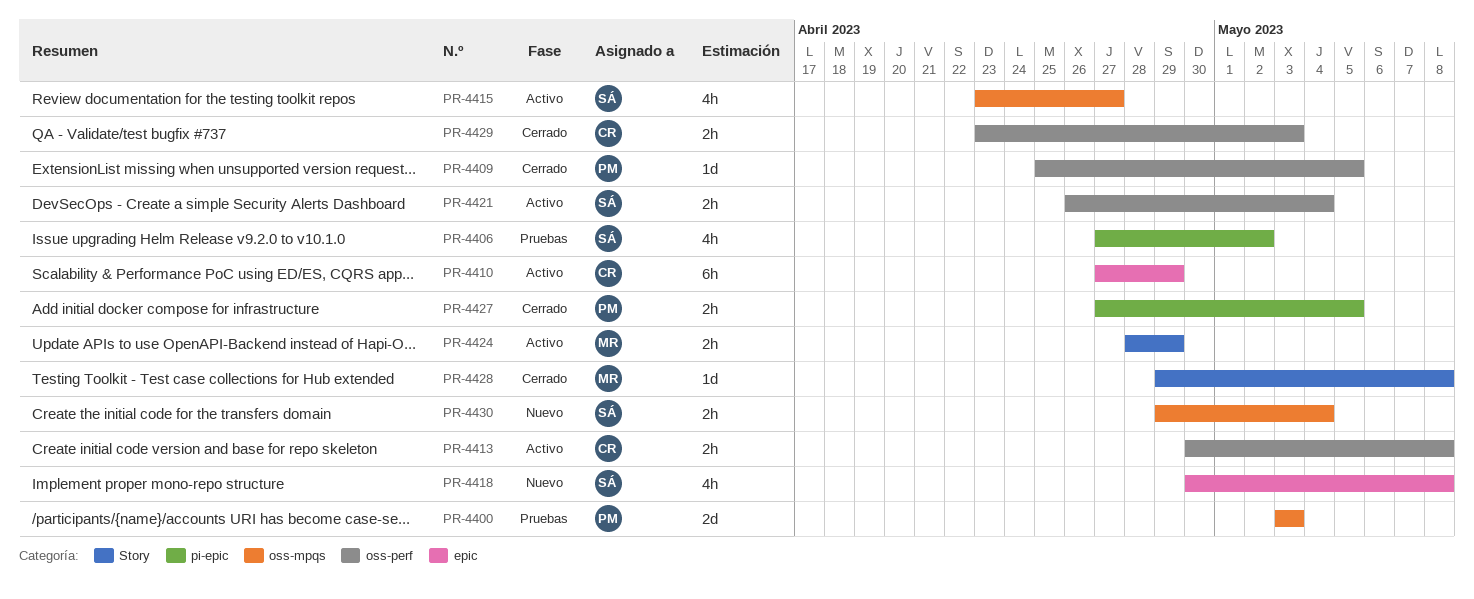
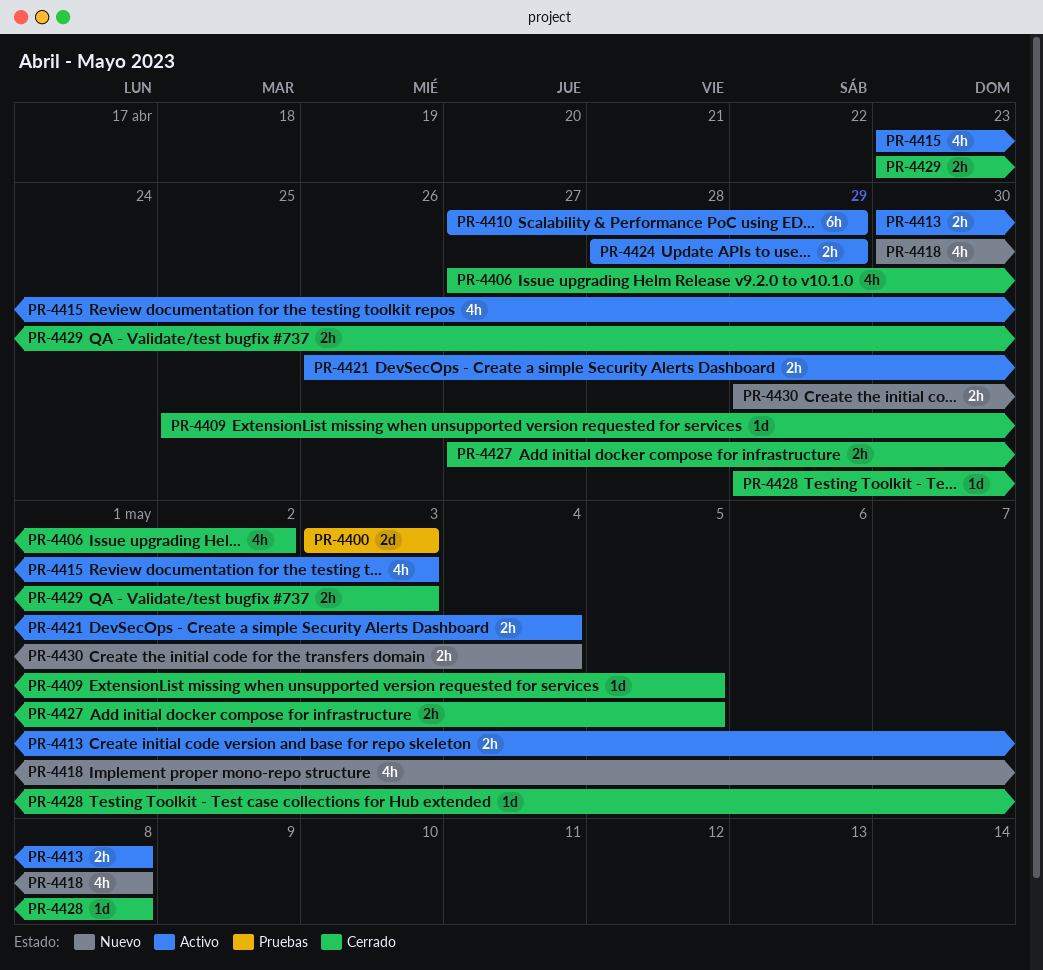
PR-4406, status: Pruebas -> Cerrado
PR-4415, due: Apr 27 -> May 3

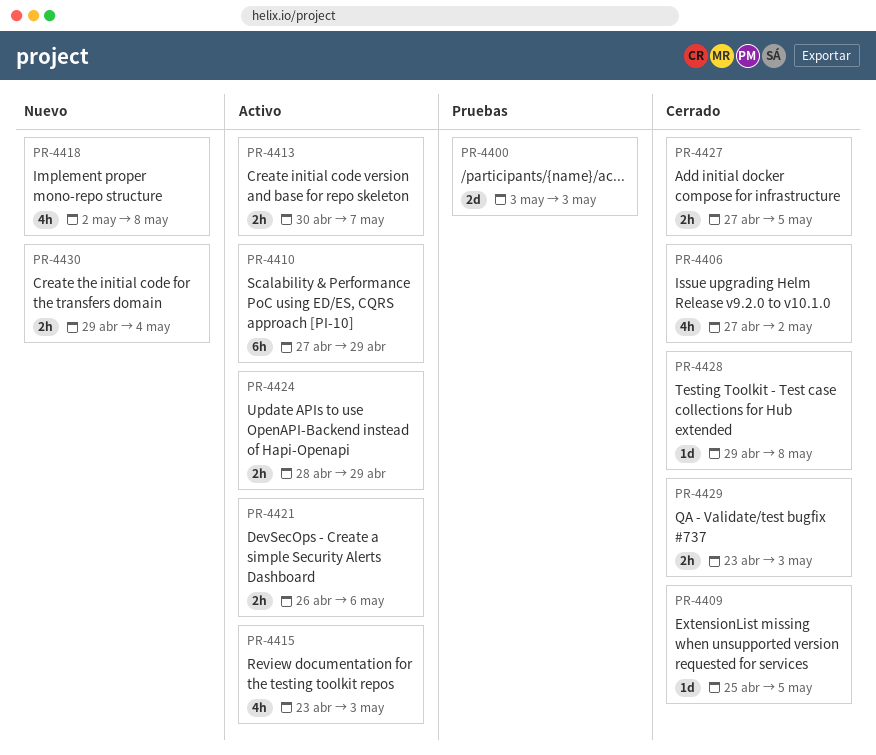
PR-4413, due: May 8 -> May 7
PR-4418, start: Apr 30 -> May 2
PR-4421, due: May 4 -> May 6

